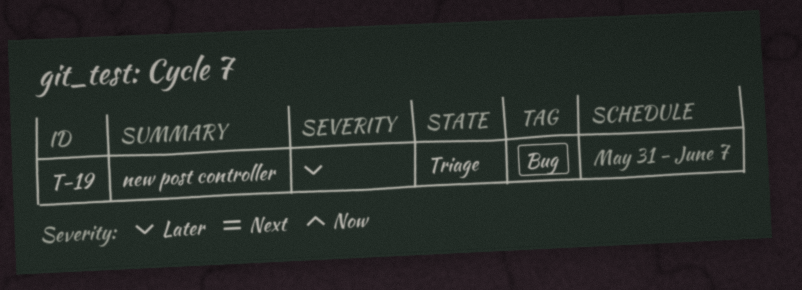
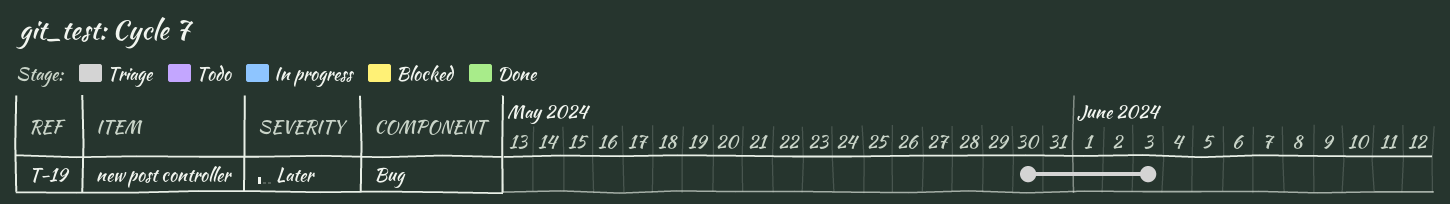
T-19, start: May 31 -> May 30
T-19, due: Jun 7 -> Jun 3

